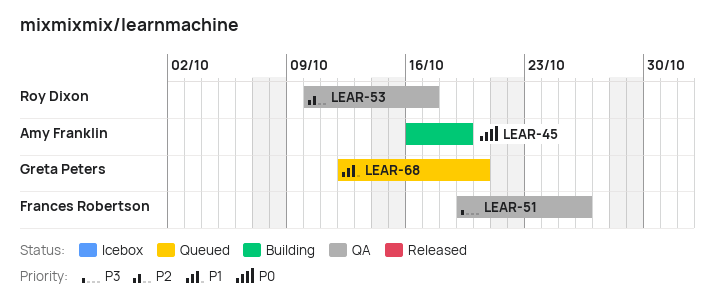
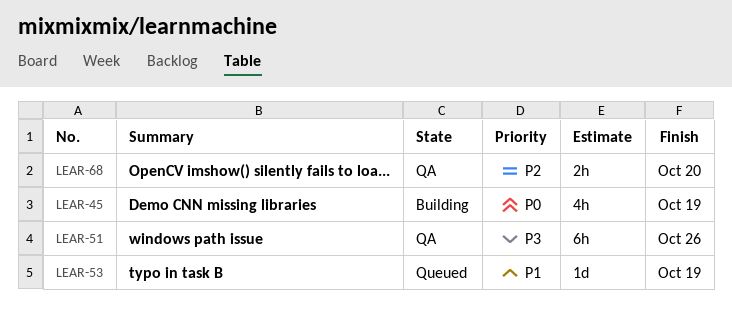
LEAR-53, status: QA -> Queued
LEAR-53, priority: P2 -> P1
LEAR-53, due: Oct 17 -> Oct 19
LEAR-68, status: Queued -> QA
LEAR-68, priority: P1 -> P2

